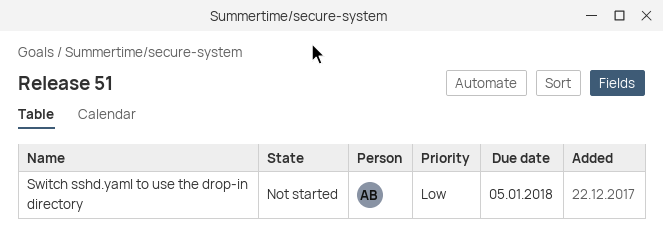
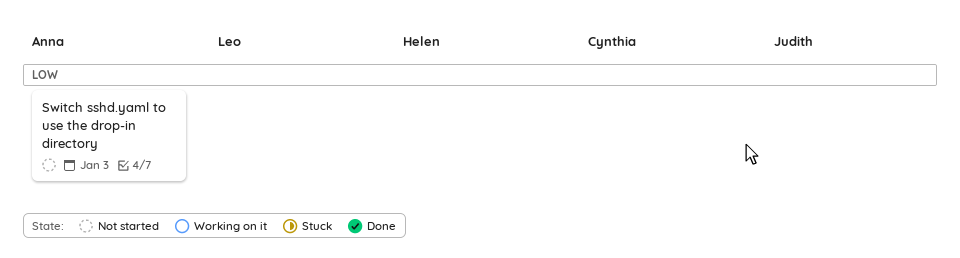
Switch sshd.yaml to use the drop-in directory, due: Jan 5 -> Jan 3

